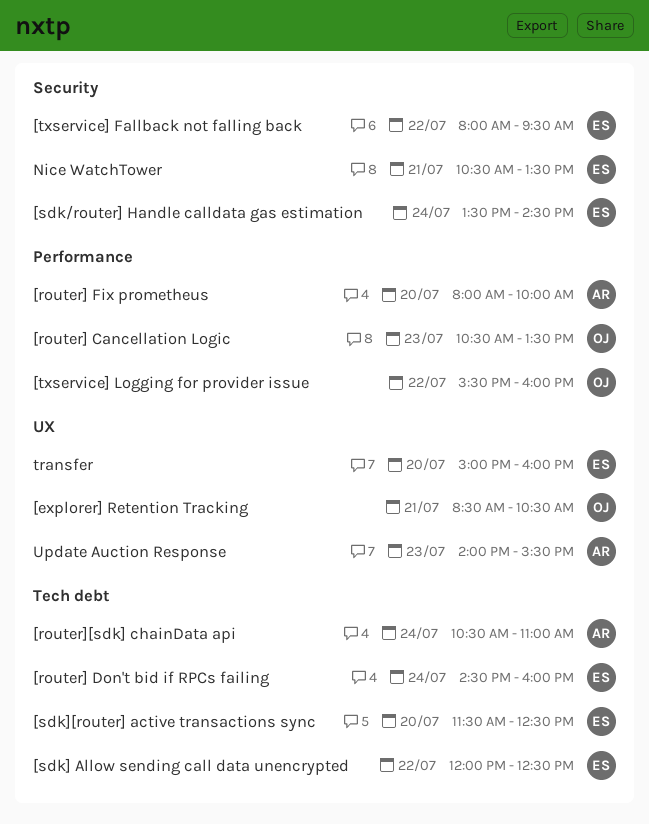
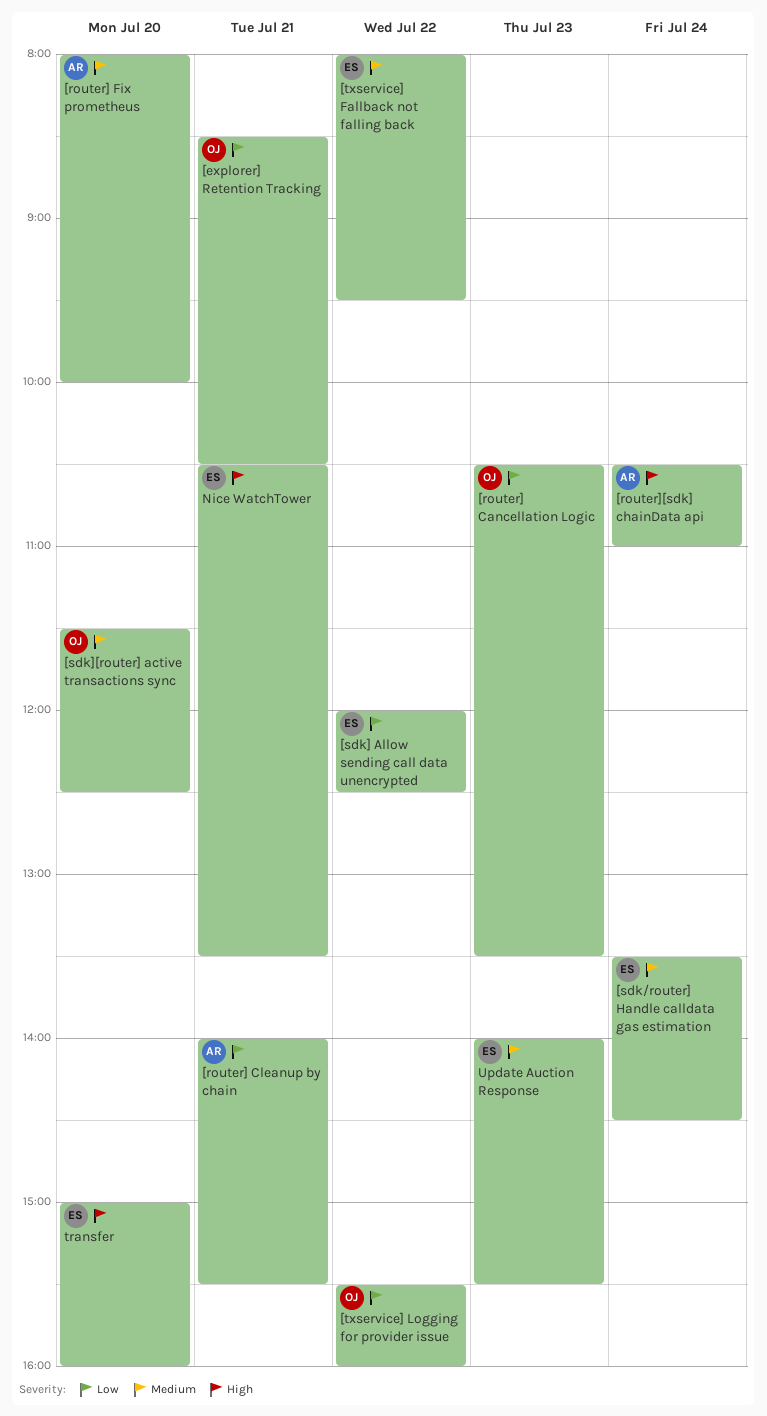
[router] Cleanup by chain: none -> present
[router] Don't bid if RPCs failing: present -> none
[sdk][router] active transactions sync, owner: ES -> OJ
Update Auction Response, owner: AR -> ES

